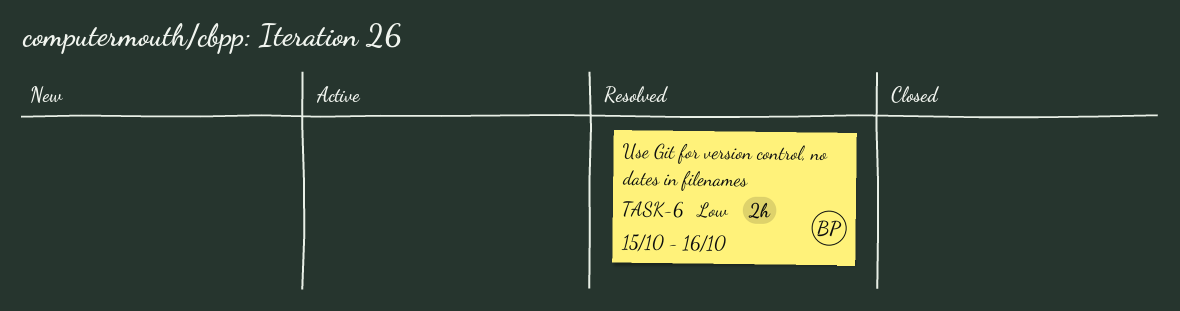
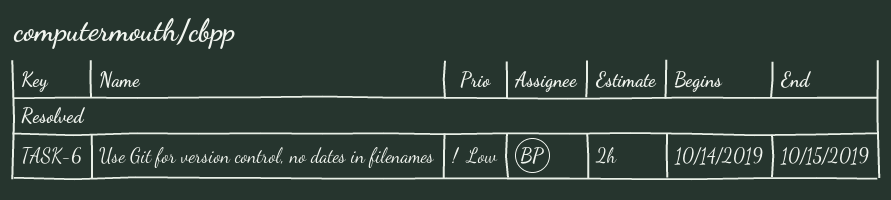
TASK-6, start: Oct 15 -> Oct 14
TASK-6, due: Oct 16 -> Oct 15

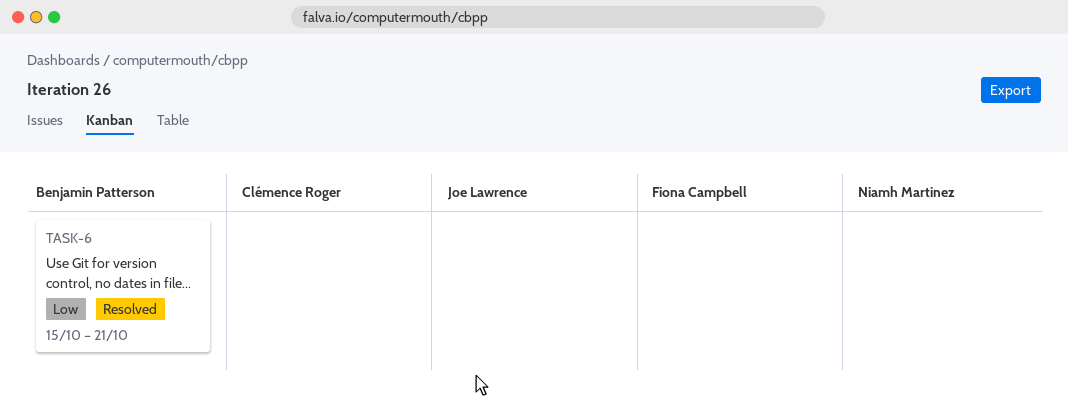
TASK-6, start: Oct 14 -> Oct 15
TASK-6, due: Oct 15 -> Oct 21

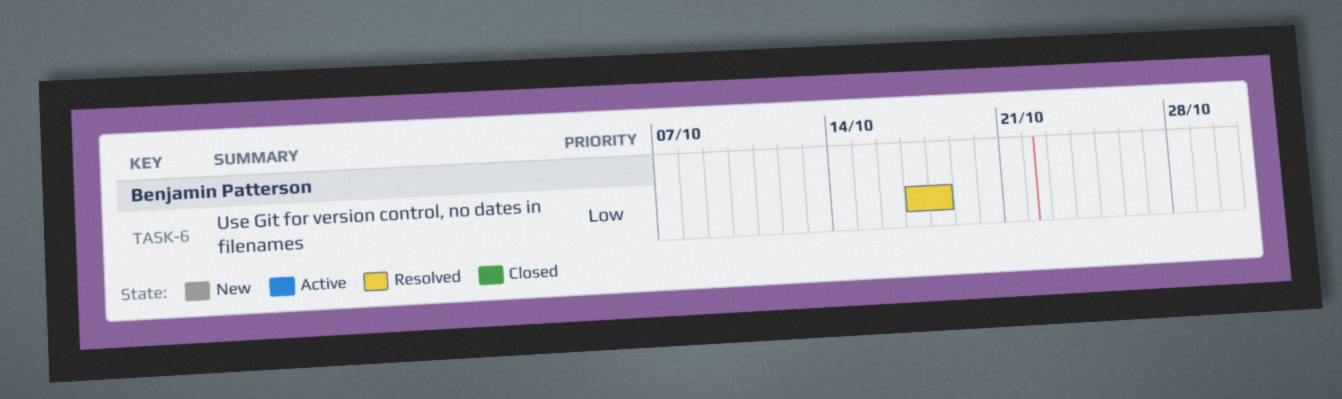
TASK-6, start: Oct 15 -> Oct 17
TASK-6, due: Oct 21 -> Oct 18

